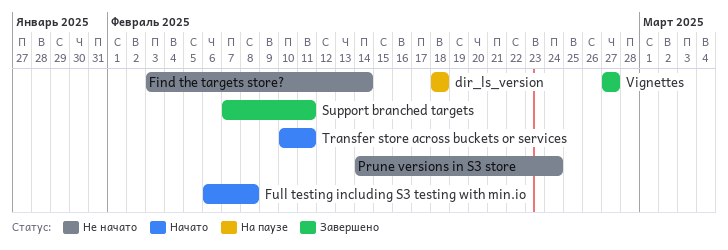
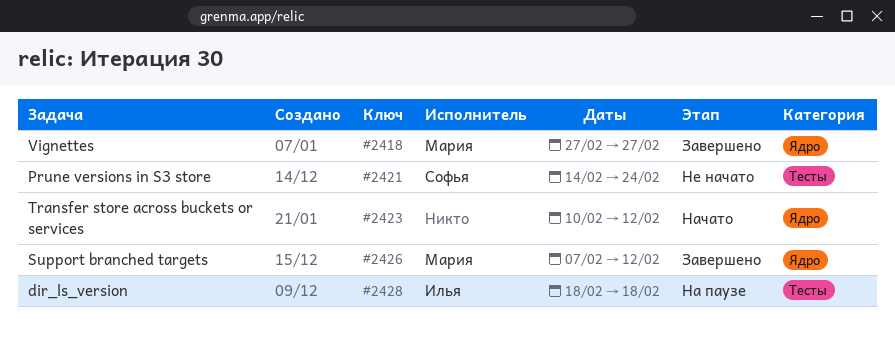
Find the targets store?: present -> none
Full testing including S3 testing with min.io: present -> none
Support branched targets, due: Feb 11 -> Feb 12
Transfer store across buckets or services, due: Feb 11 -> Feb 12

